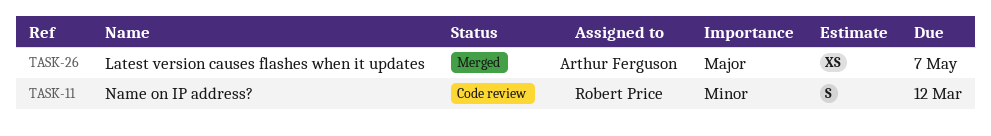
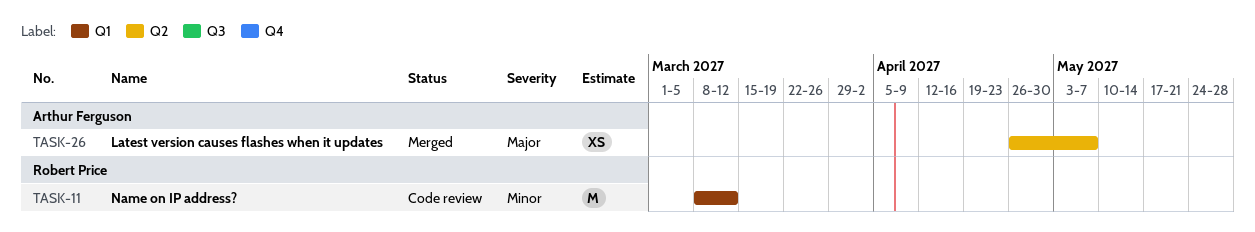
TASK-11, estimate: S -> M

